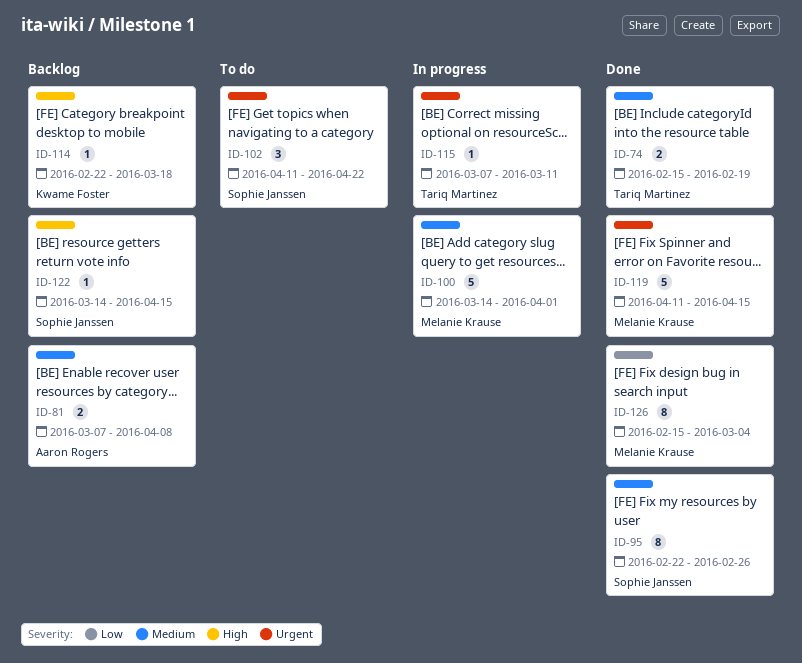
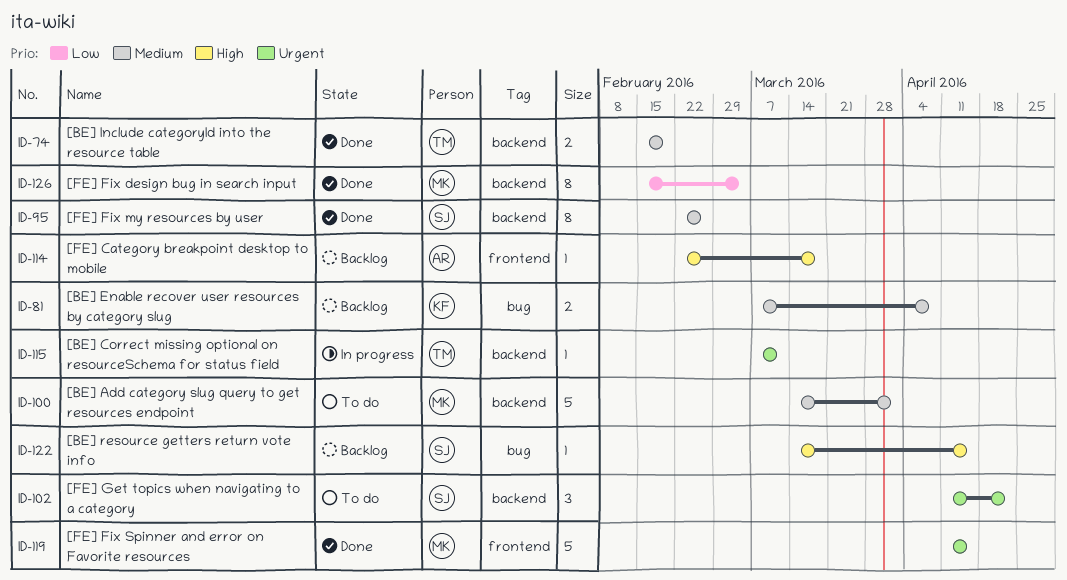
ID-81, owner: Aaron Rogers -> Kwame Foster
ID-100, status: In progress -> To do
ID-114, owner: Kwame Foster -> Aaron Rogers

